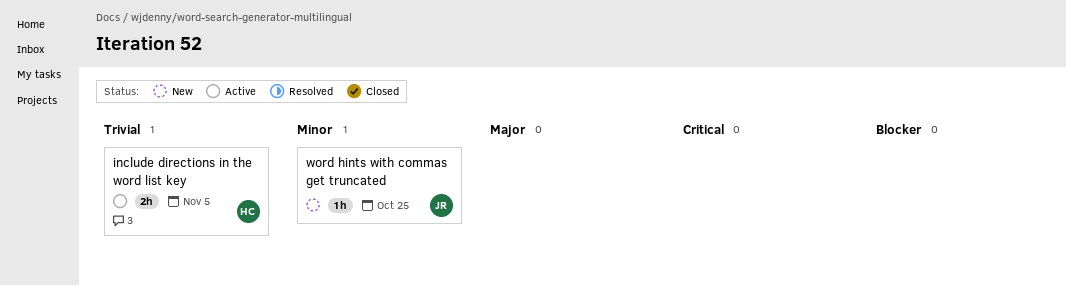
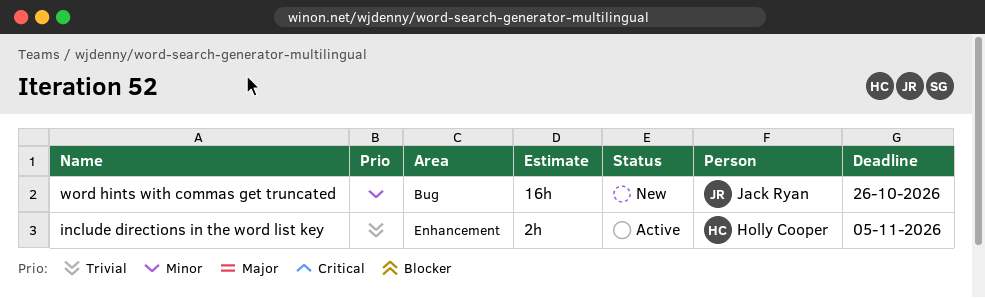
word hints with commas get truncated, estimate: 1h -> 16h
word hints with commas get truncated, due: Oct 25 -> Oct 26

